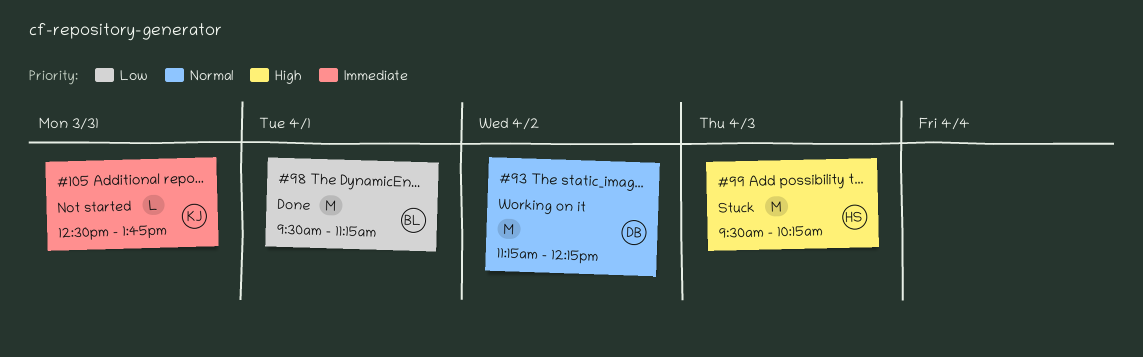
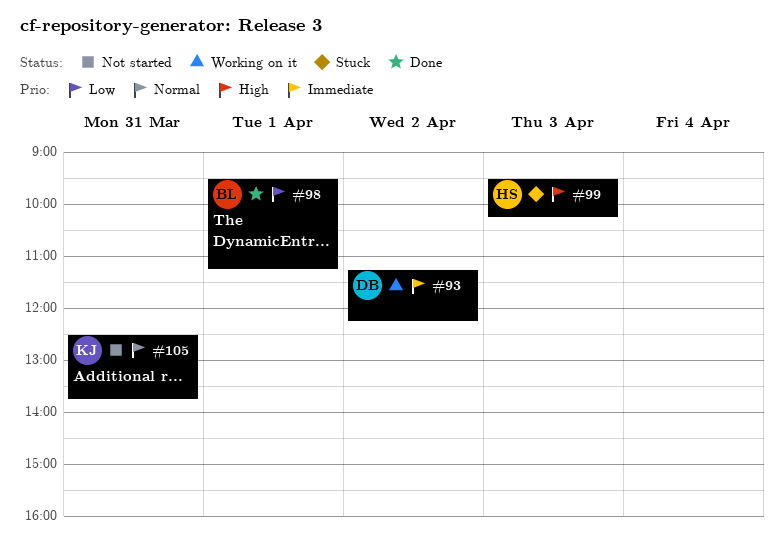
#93, priority: Normal -> Immediate
#105, priority: Immediate -> Normal

